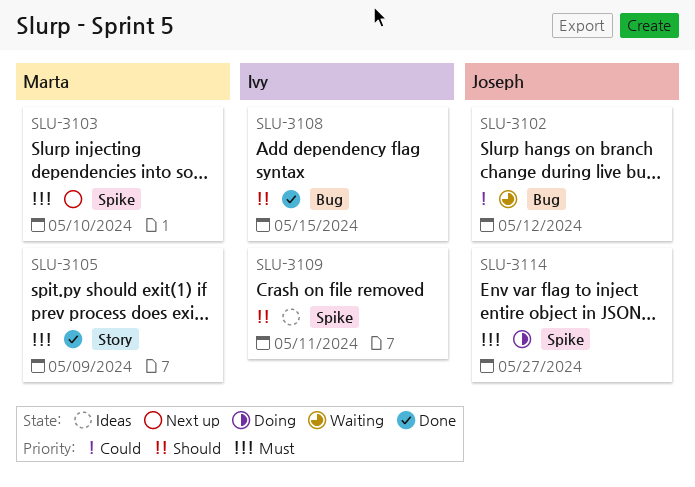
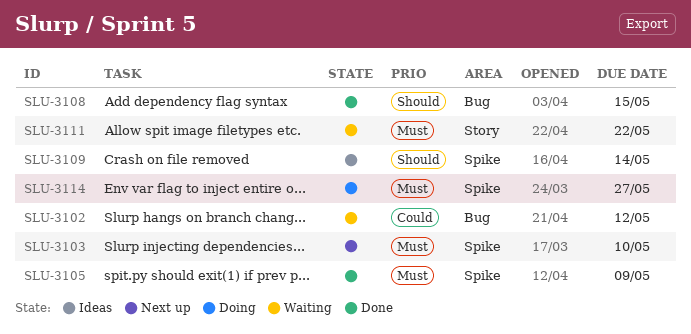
SLU-3105, label: Story -> Spike
SLU-3109, due: May 11 -> May 14
SLU-3111: none -> present

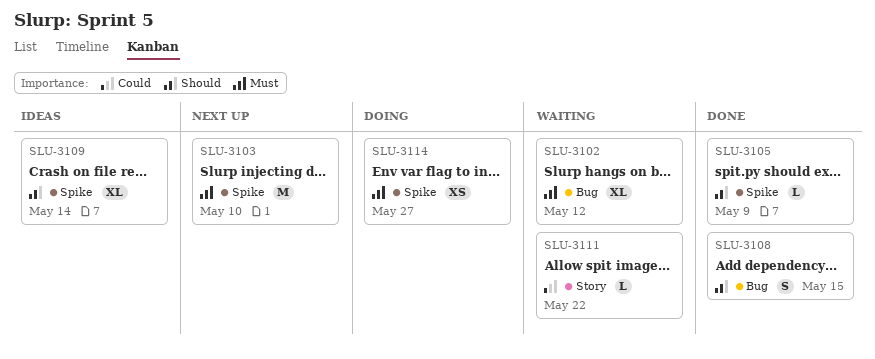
SLU-3102, priority: Could -> Must
SLU-3105, priority: Must -> Should
SLU-3111, priority: Must -> Could

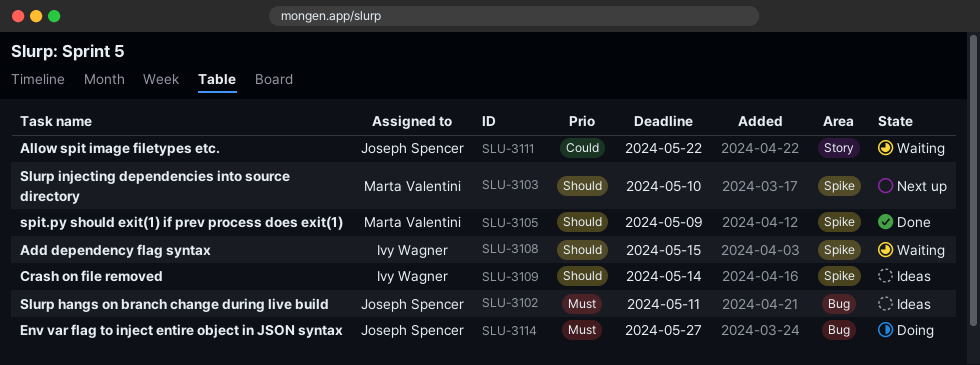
SLU-3102, status: Waiting -> Ideas
SLU-3102, due: May 12 -> May 11
SLU-3103, priority: Must -> Should
SLU-3108, status: Done -> Waiting
SLU-3108, label: Bug -> Spike
SLU-3114, label: Spike -> Bug

